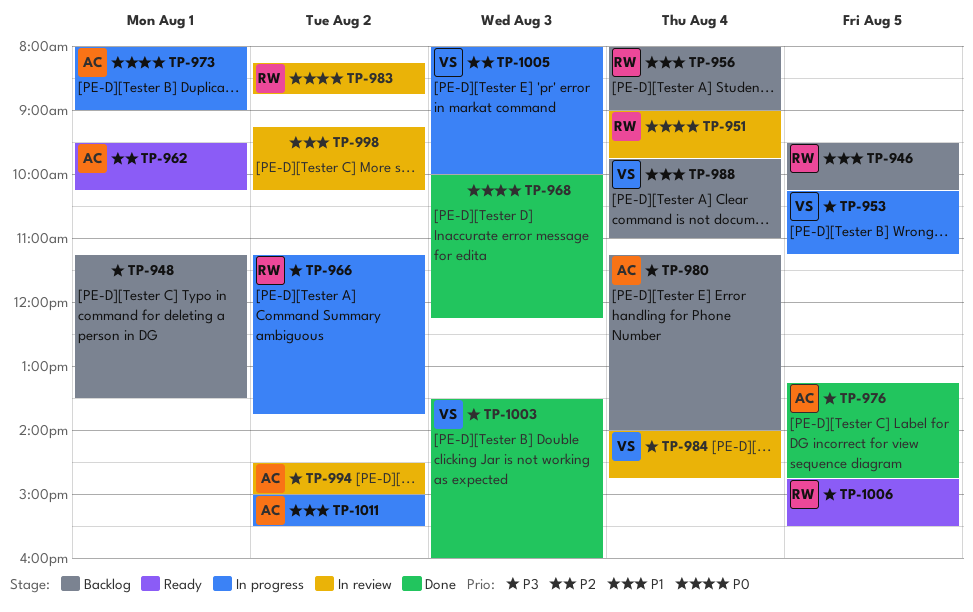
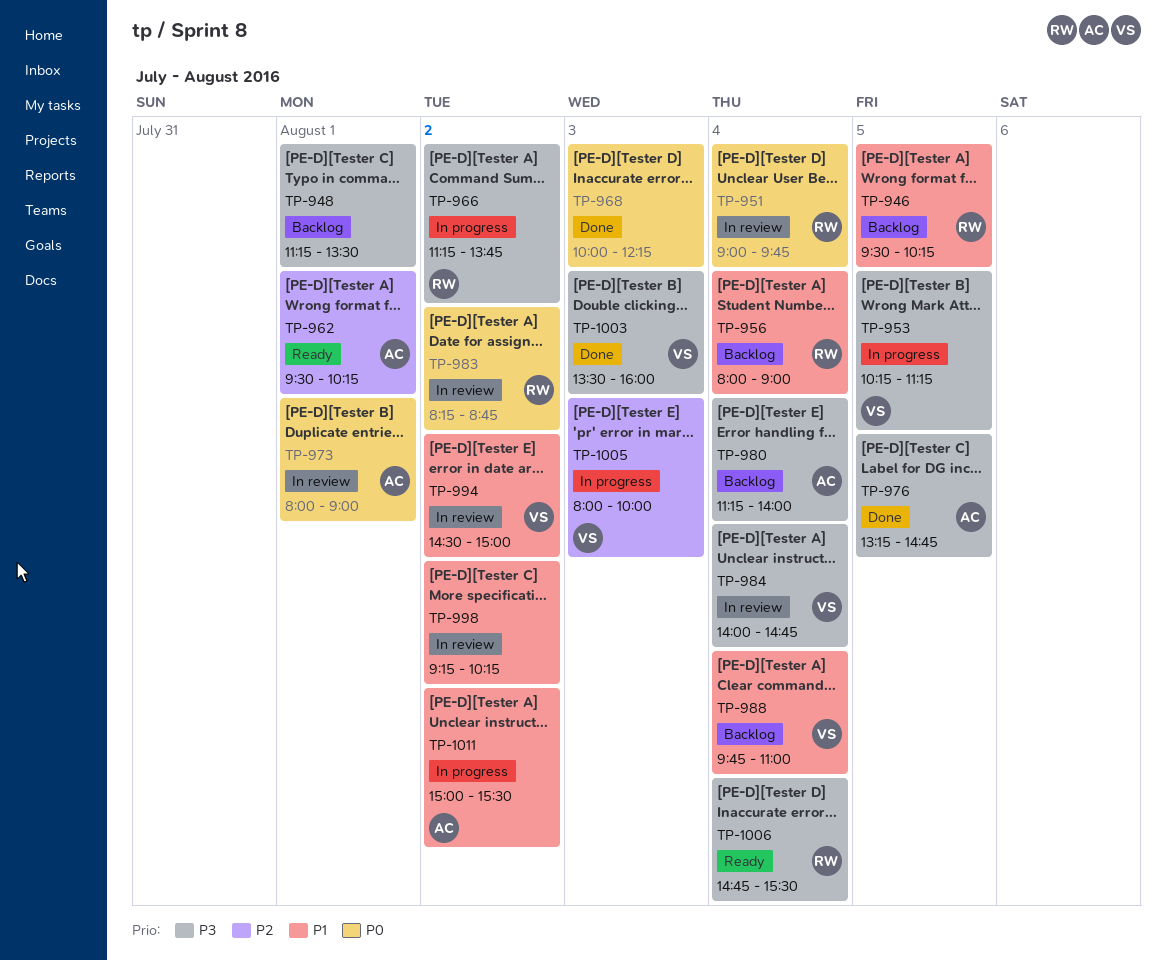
TP-973, status: In progress -> In review
TP-994, owner: AC -> VS
TP-994, priority: P3 -> P1
TP-1006, day: Aug 5 -> Aug 4

